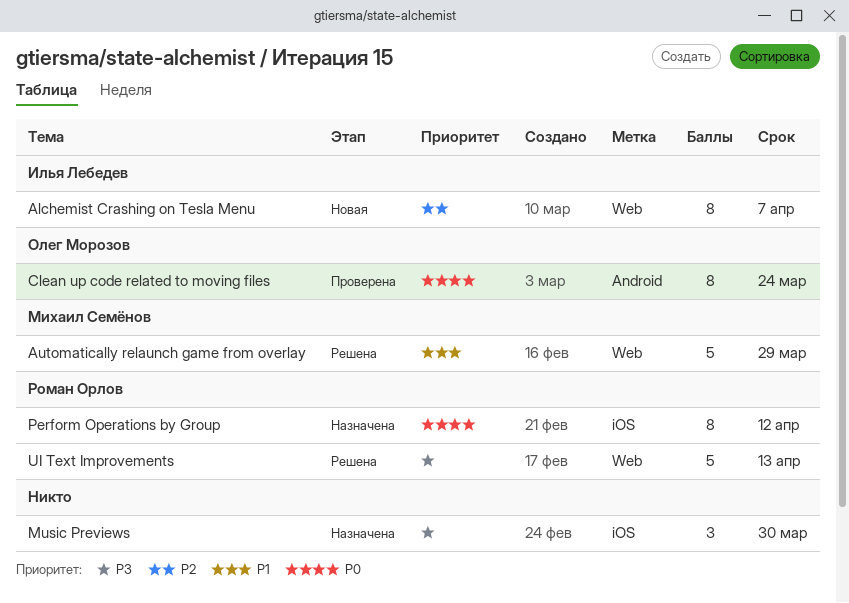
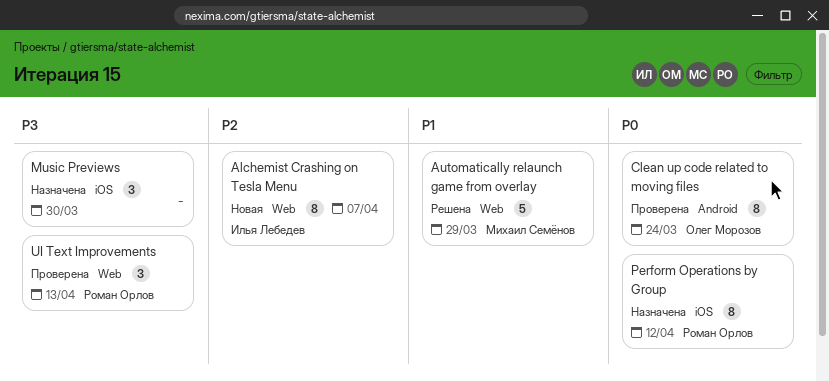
UI Text Improvements, status: Решена -> Проверена
UI Text Improvements, estimate: 5 -> 3

